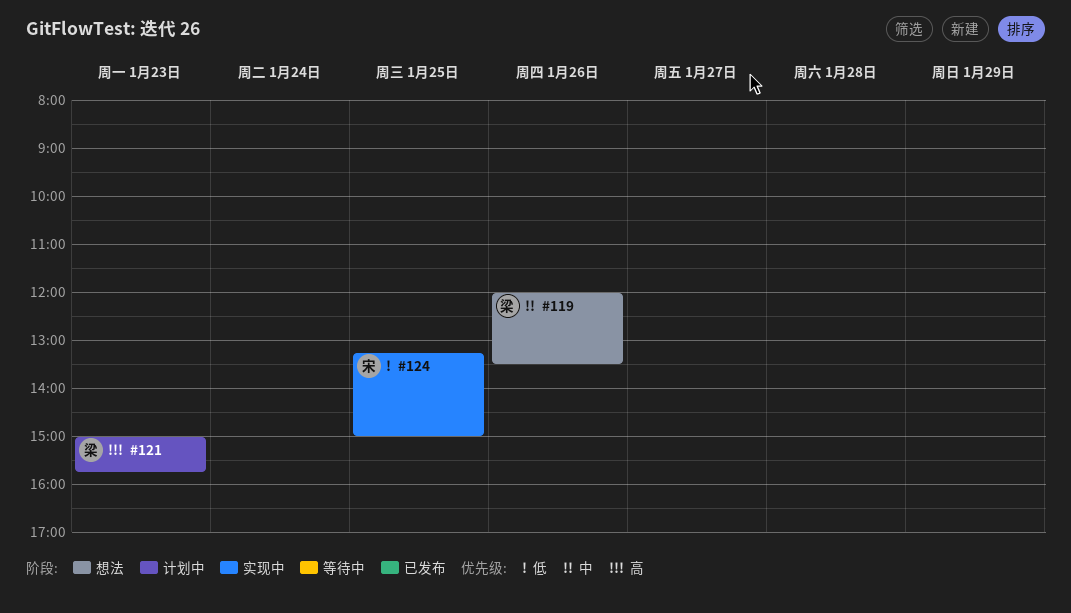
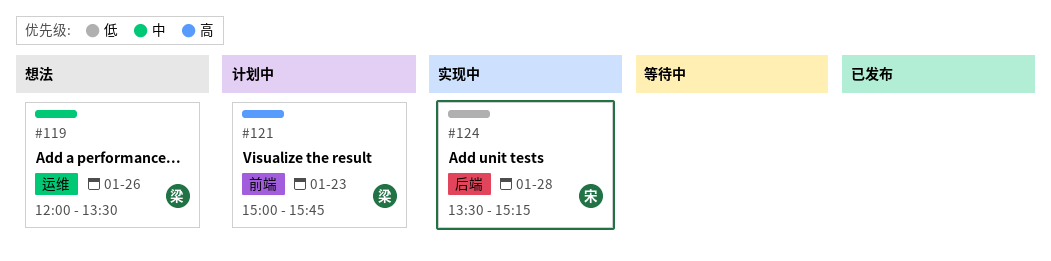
#124, day: Jan 25 -> Jan 28
#124, begins: 13:15 -> 13:30
#124, ends: 15:00 -> 15:15

